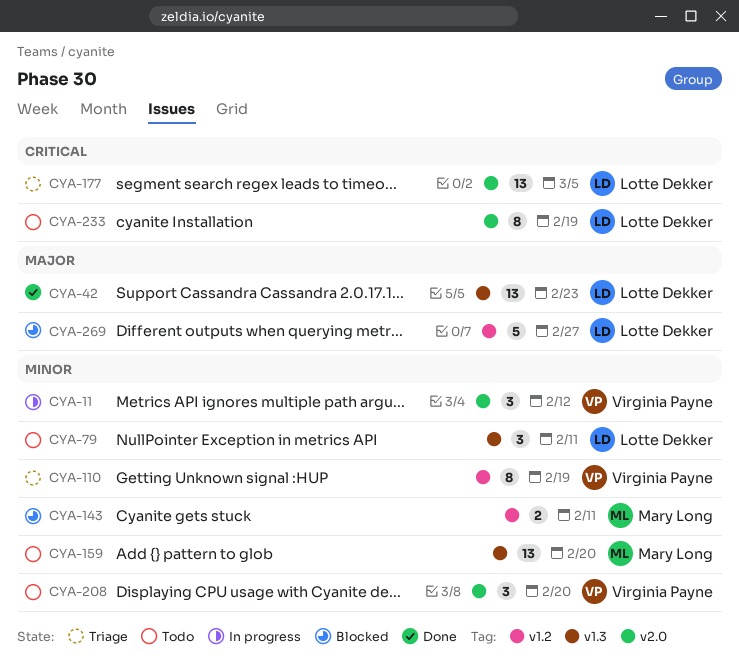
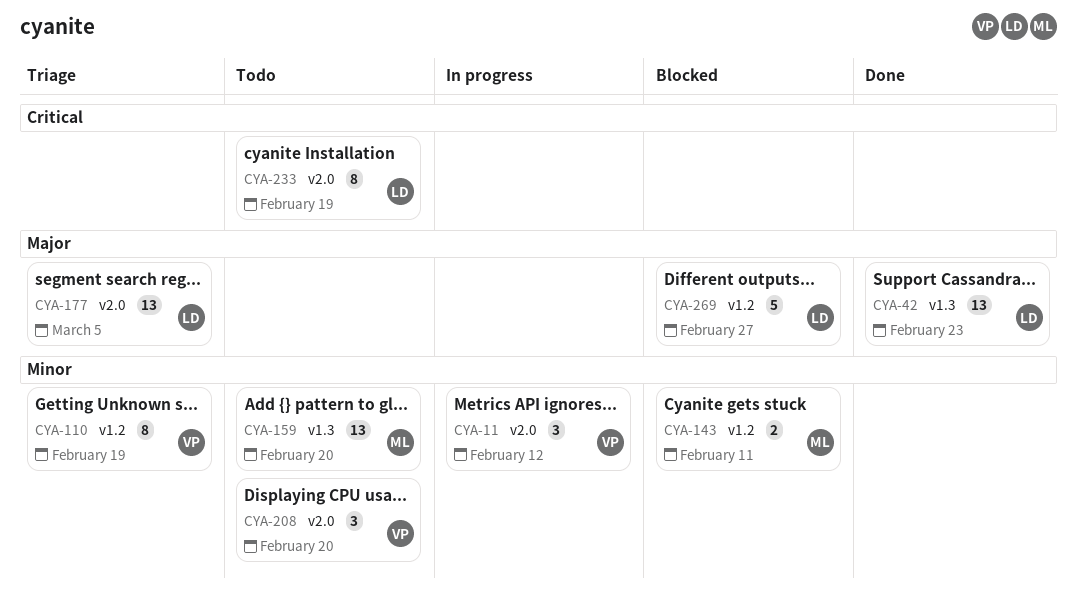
CYA-79: present -> none
CYA-177, priority: Critical -> Major

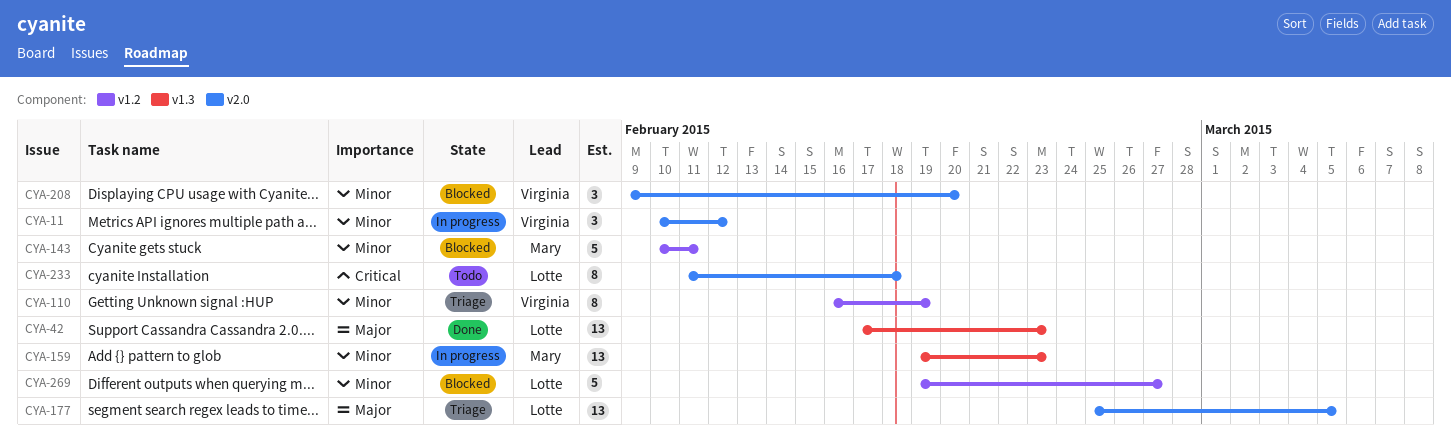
CYA-143, estimate: 2 -> 5
CYA-159, status: Todo -> In progress
CYA-159, due: Feb 20 -> Feb 23
CYA-208, status: Todo -> Blocked
CYA-233, due: Feb 19 -> Feb 18
CYA-269, priority: Major -> Minor

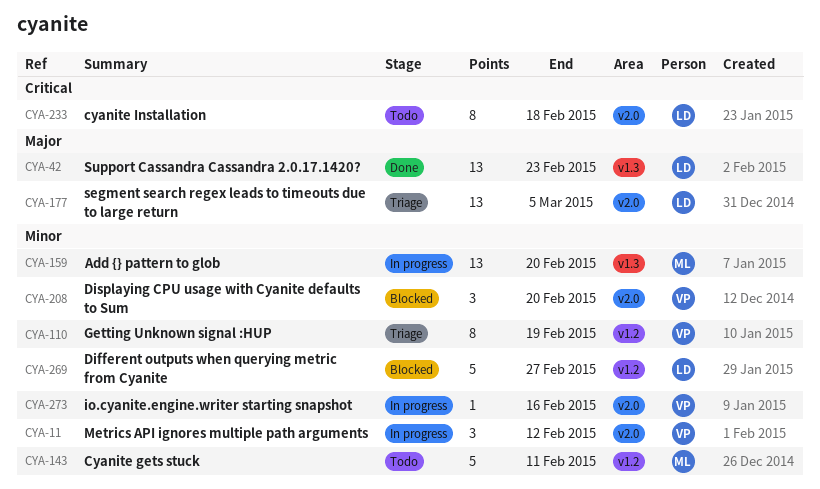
CYA-143, status: Blocked -> Todo
CYA-159, due: Feb 23 -> Feb 20
CYA-273: none -> present

